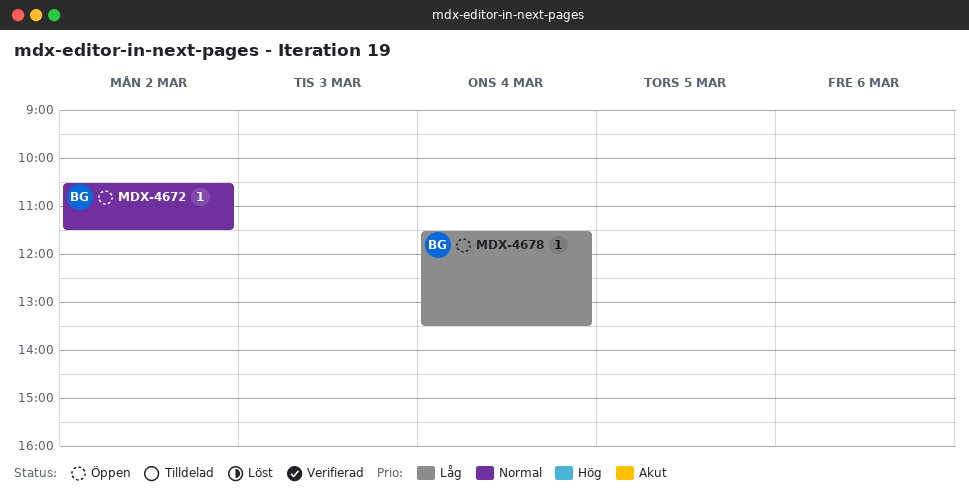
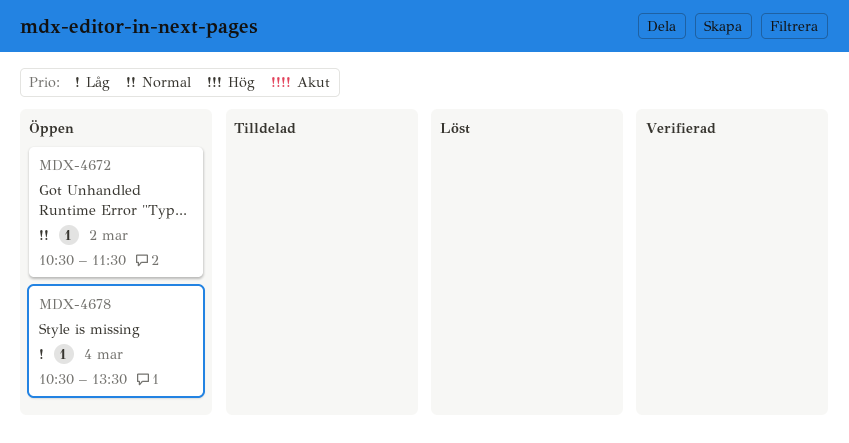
MDX-4678, begins: 11:30 -> 10:30

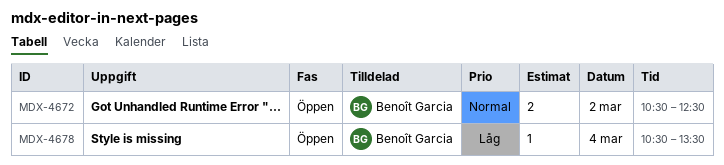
MDX-4672, estimate: 1 -> 2
MDX-4672, ends: 11:30 -> 12:30

